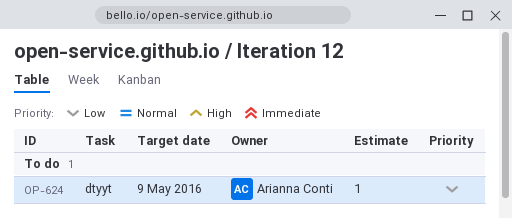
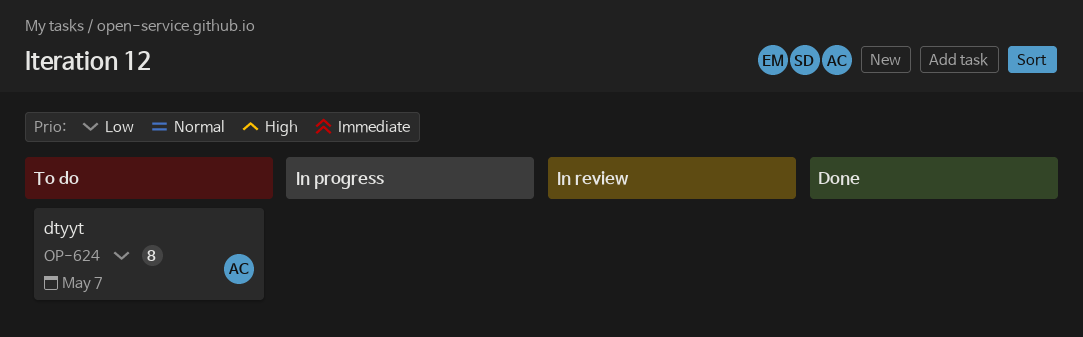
OP-624, estimate: 1 -> 8
OP-624, due: May 9 -> May 7

